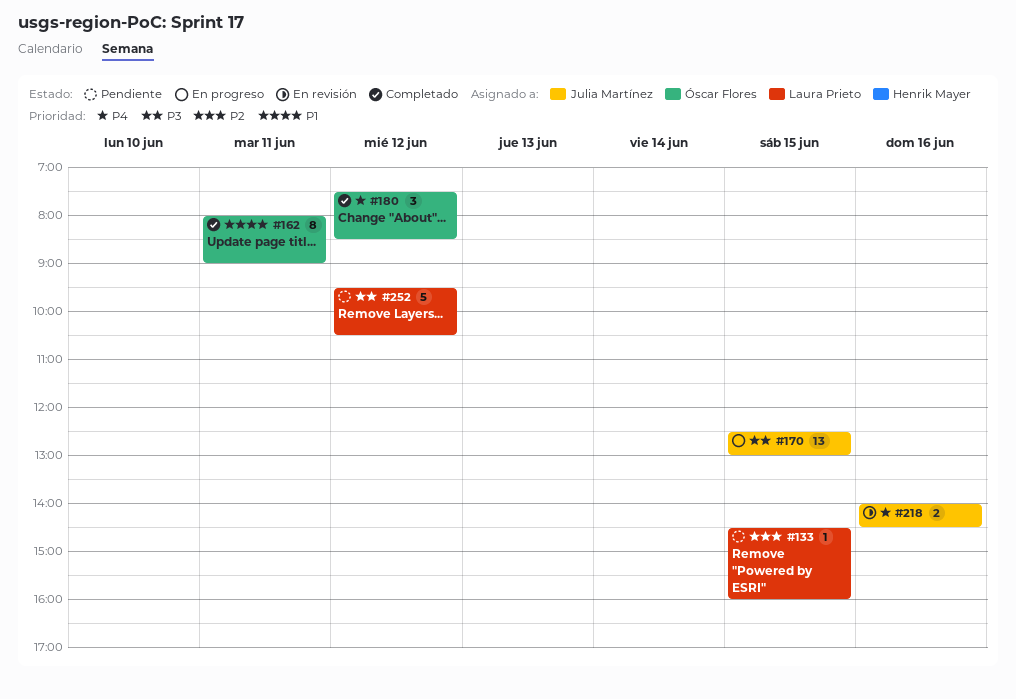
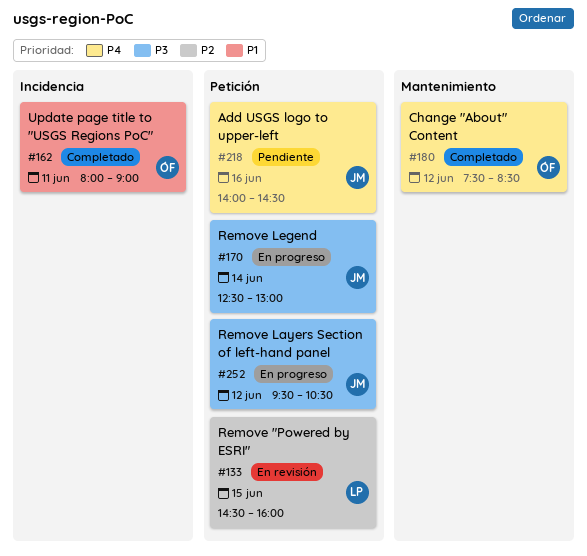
#133, status: Pendiente -> En revisión
#170, day: Jun 15 -> Jun 14
#218, status: En revisión -> Pendiente
#252, status: Pendiente -> En progreso
#252, owner: Laura Prieto -> Julia Martínez

